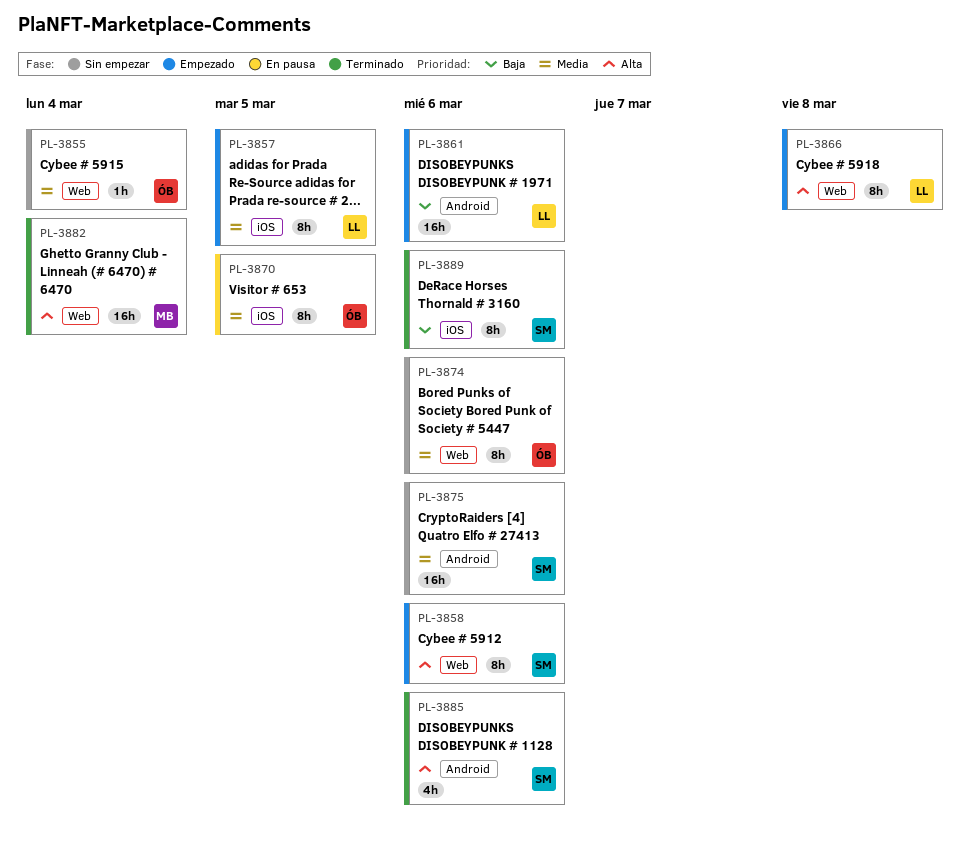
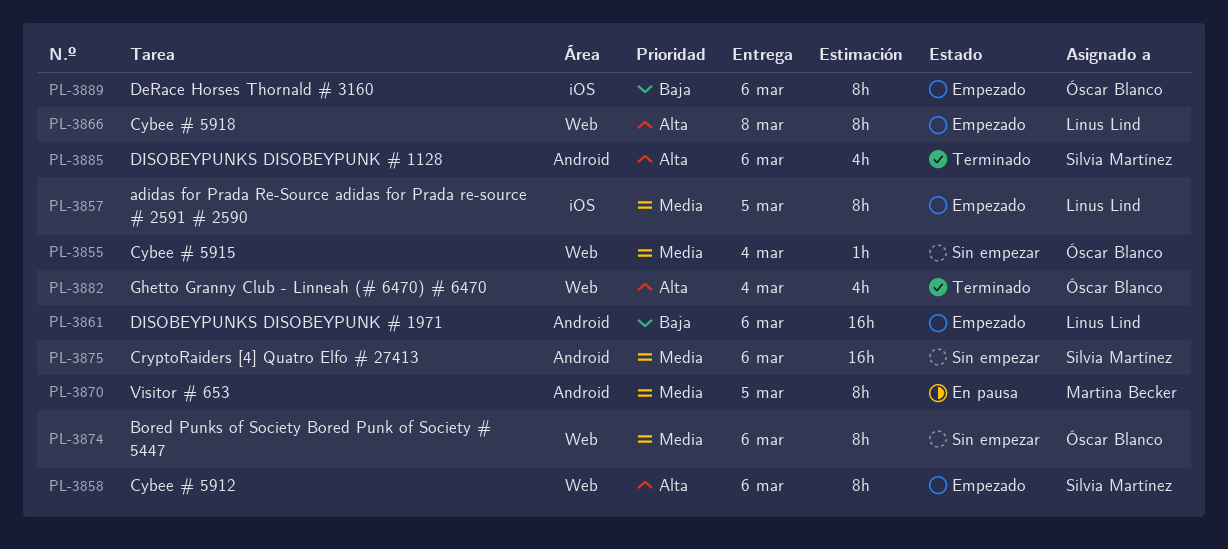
PL-3870, owner: Óscar Blanco -> Martina Becker
PL-3870, label: iOS -> Android
PL-3882, owner: Martina Becker -> Óscar Blanco
PL-3882, estimate: 16h -> 4h
PL-3889, status: Terminado -> Empezado
PL-3889, owner: Silvia Martínez -> Óscar Blanco

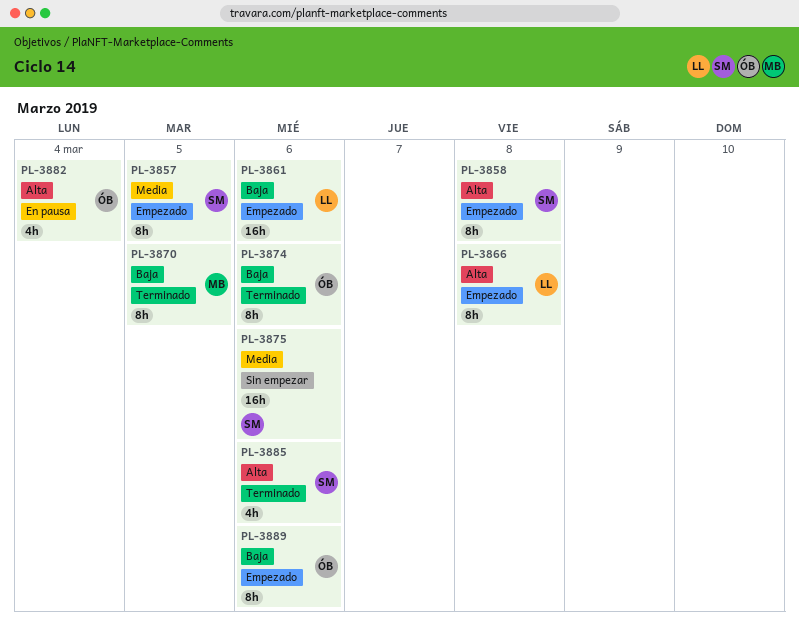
PL-3855: present -> none
PL-3857, owner: Linus Lind -> Silvia Martínez
PL-3858, due: Mar 6 -> Mar 8
PL-3870, status: En pausa -> Terminado
PL-3870, priority: Media -> Baja
PL-3874, status: Sin empezar -> Terminado
PL-3874, priority: Media -> Baja
PL-3882, status: Terminado -> En pausa

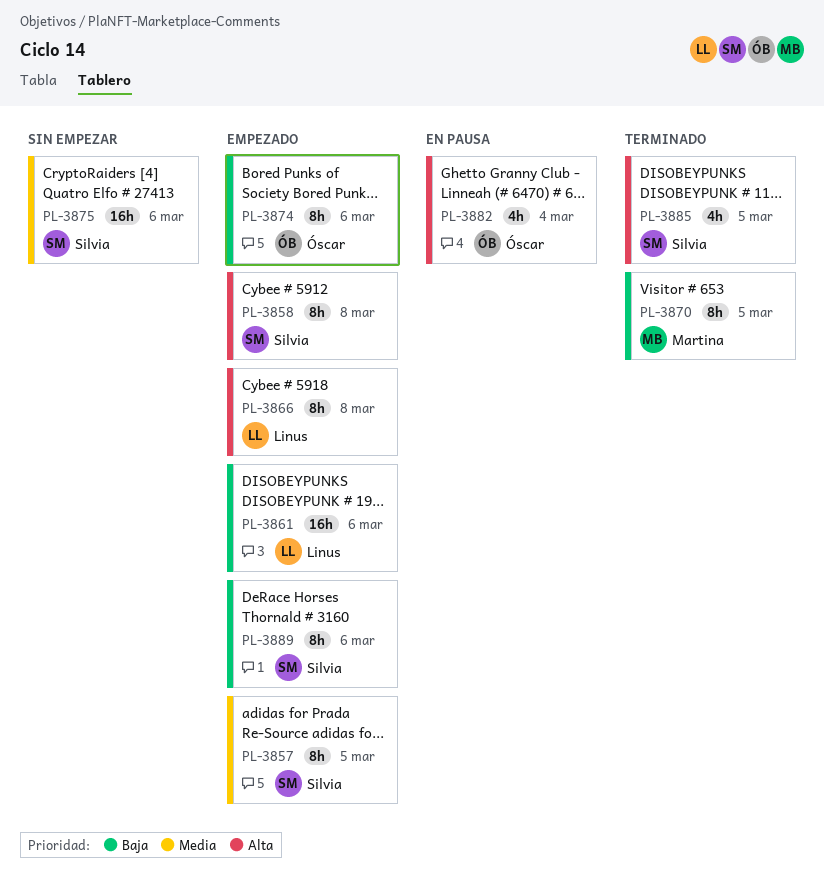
PL-3874, status: Terminado -> Empezado
PL-3885, due: Mar 6 -> Mar 5
PL-3889, owner: Óscar -> Silvia

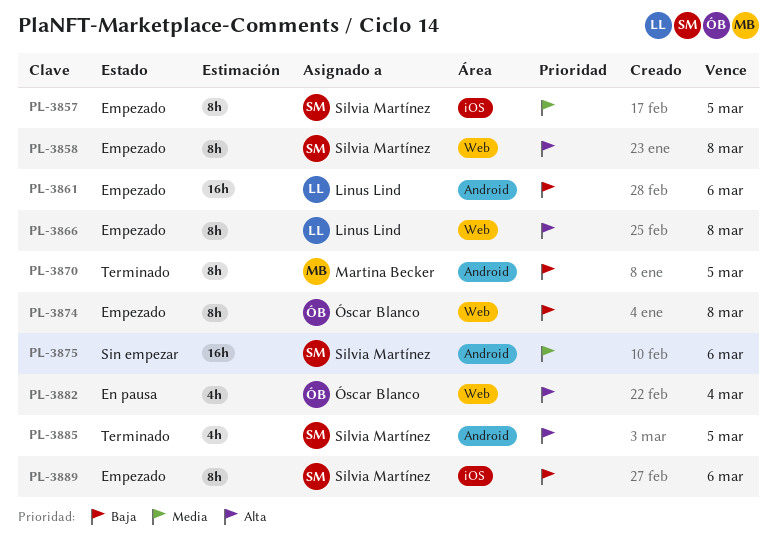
PL-3874, due: Mar 6 -> Mar 8

